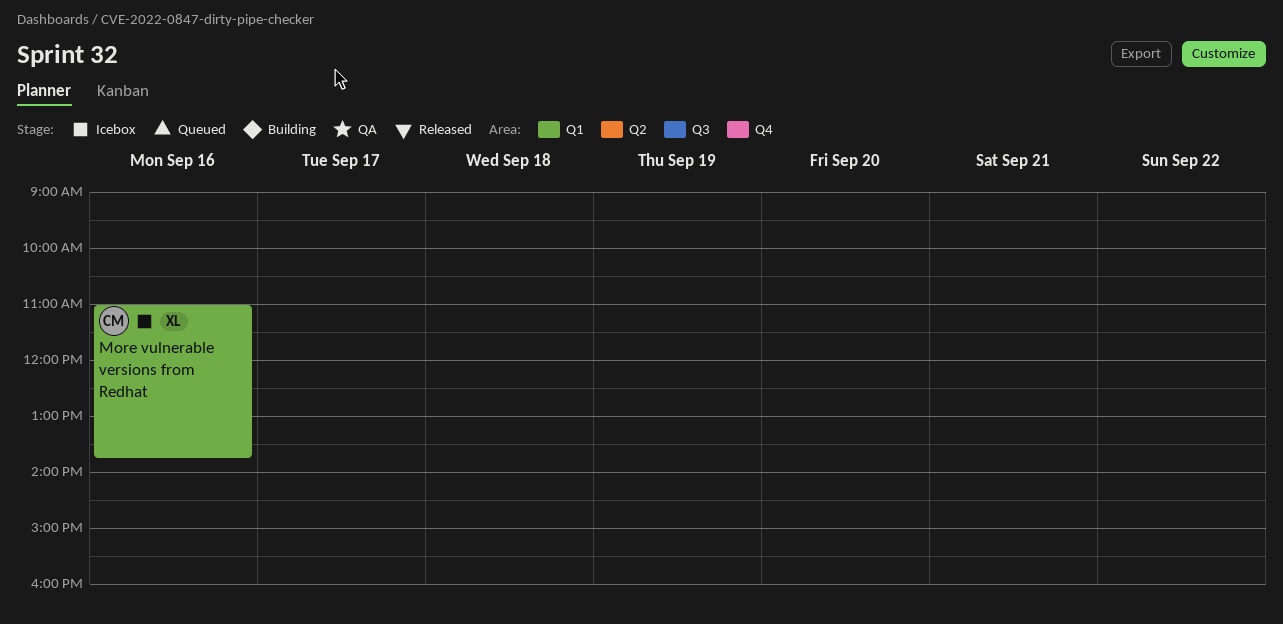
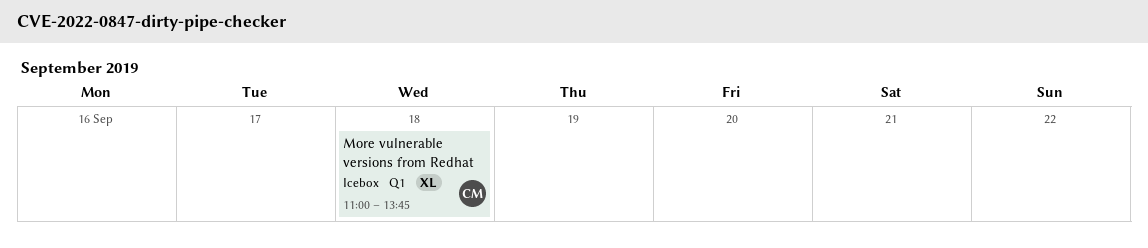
More vulnerable versions from Redhat, day: Sep 16 -> Sep 18

